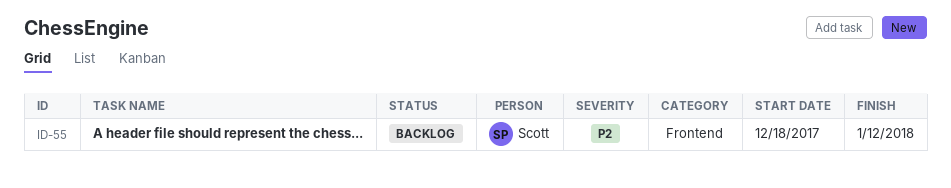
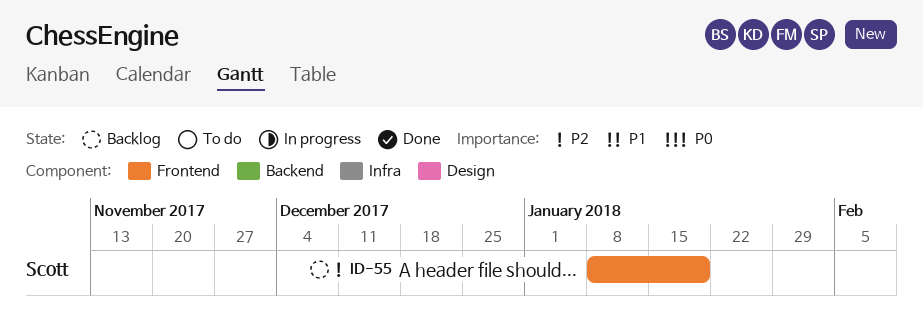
ID-55, start: Dec 18 -> Jan 8
ID-55, due: Jan 12 -> Jan 19

